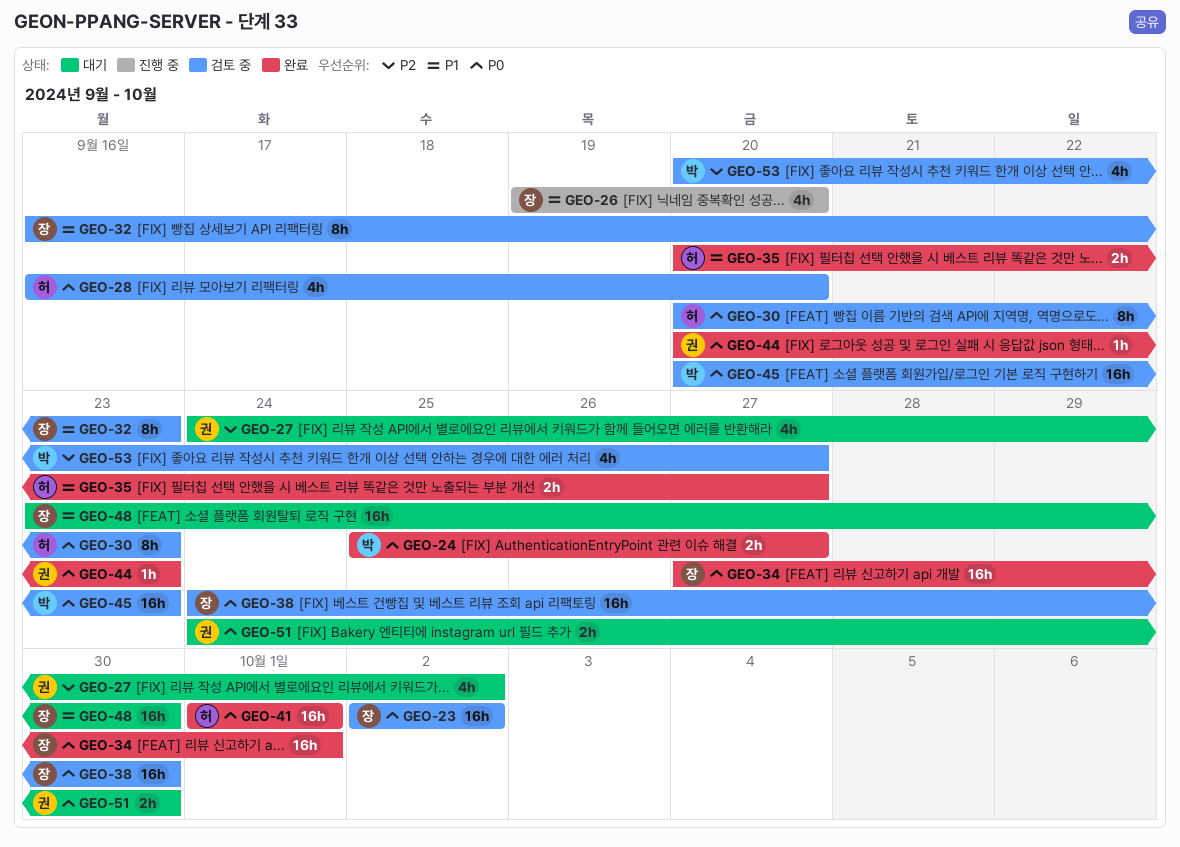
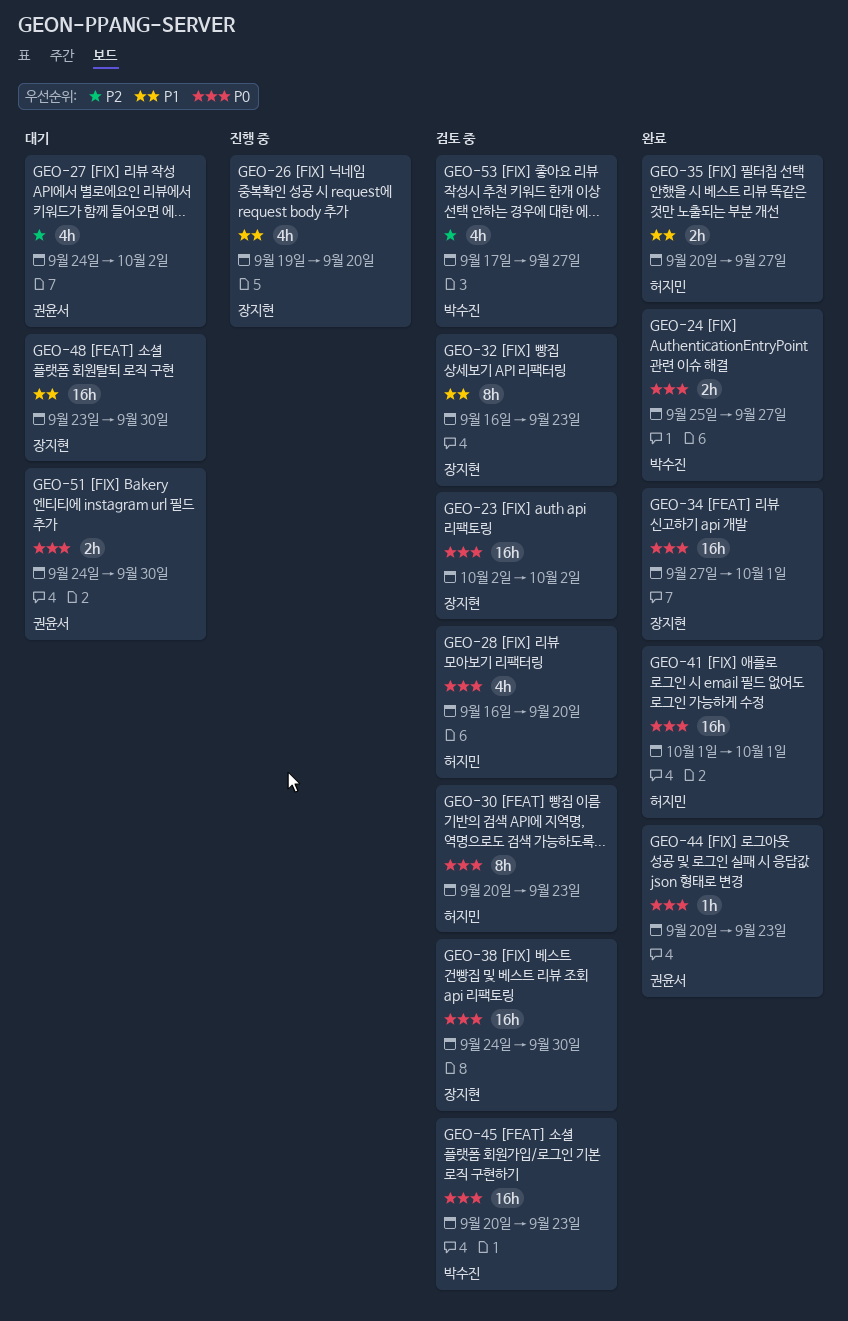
GEO-53, start: Sep 20 -> Sep 17

